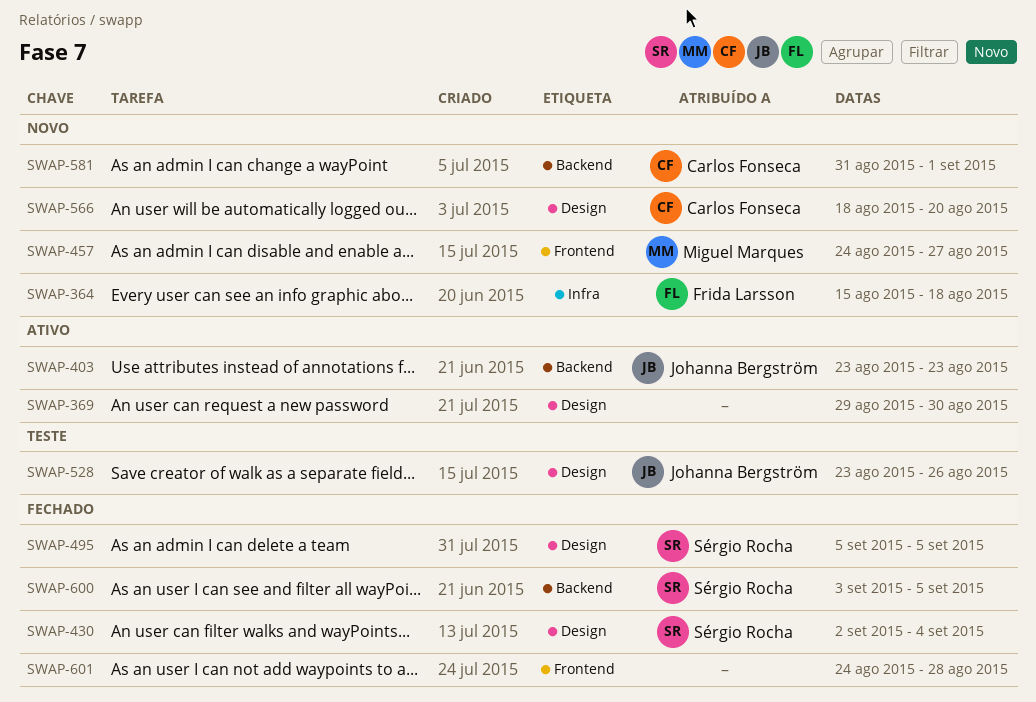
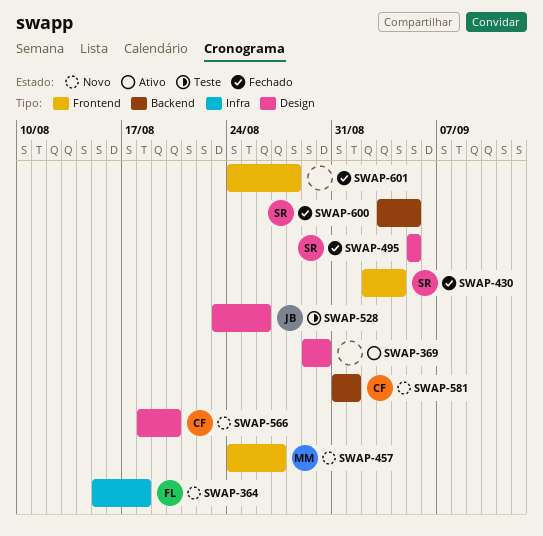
SWAP-403: present -> none
SWAP-430, label: Design -> Frontend

